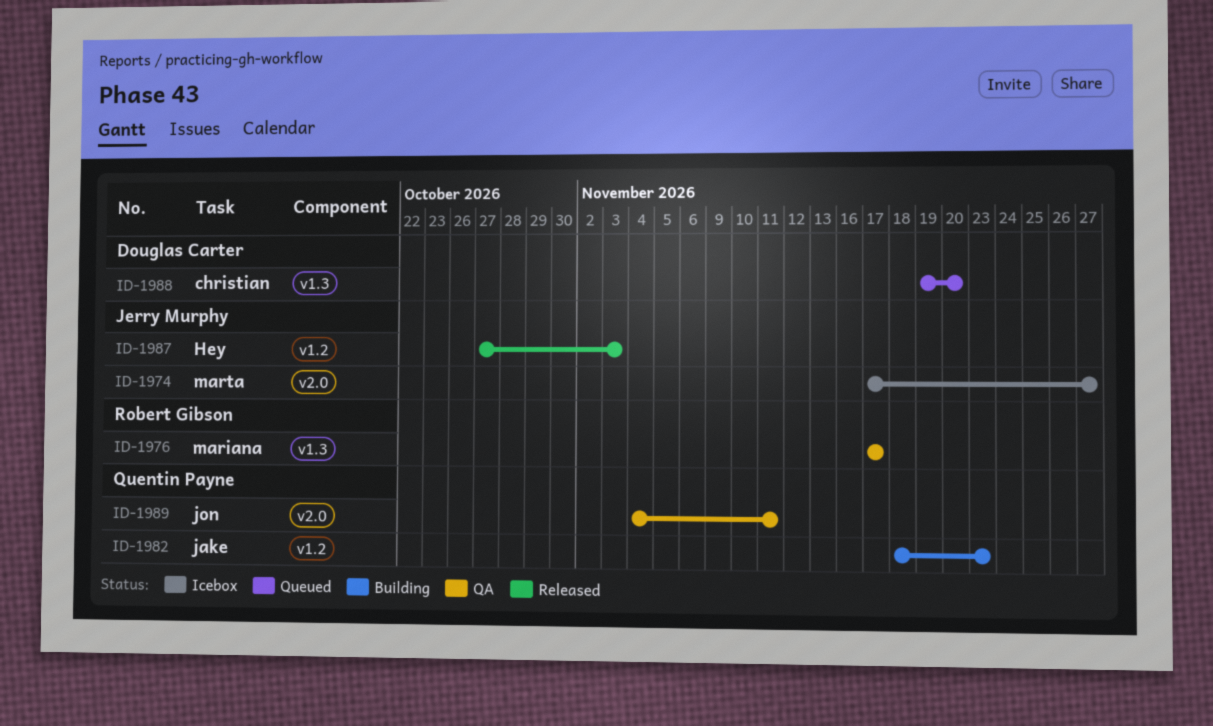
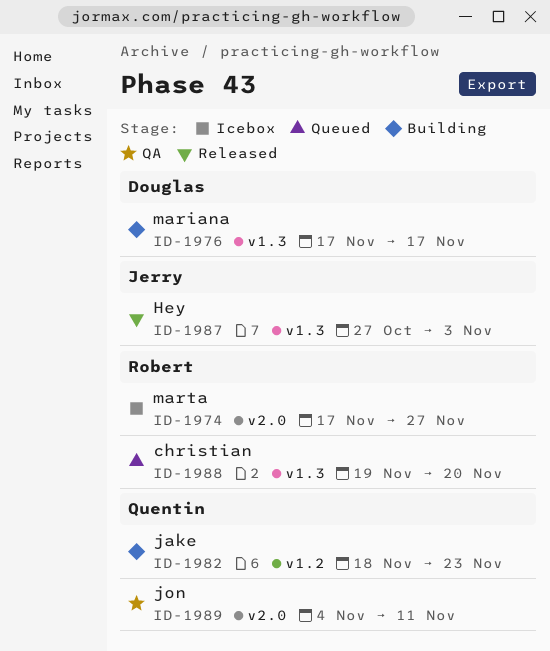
ID-1974, owner: Jerry Murphy -> Robert Gibson
ID-1976, status: QA -> Building
ID-1976, owner: Robert Gibson -> Douglas Carter
ID-1987, label: v1.2 -> v1.3
ID-1988, owner: Douglas Carter -> Robert Gibson

